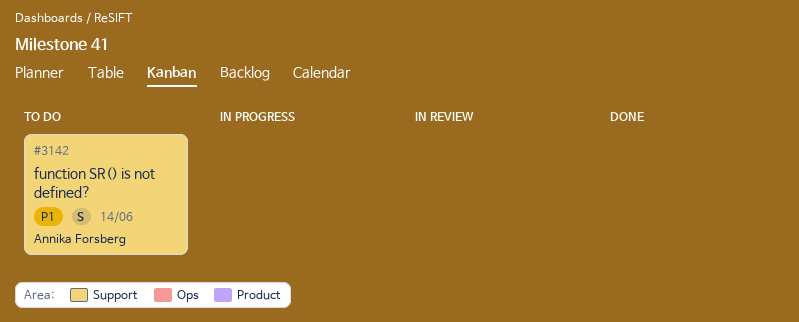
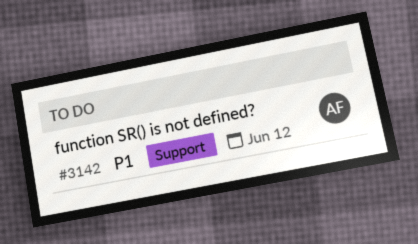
#3142, due: Jun 14 -> Jun 12

